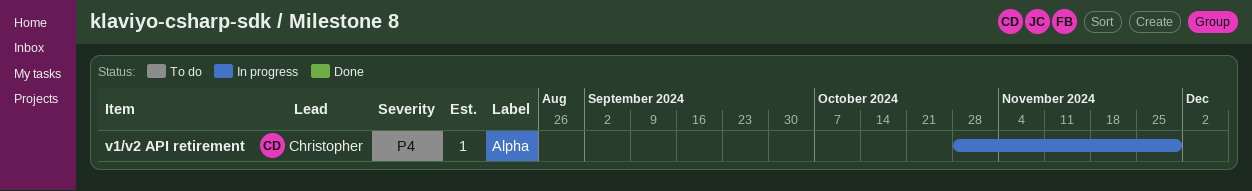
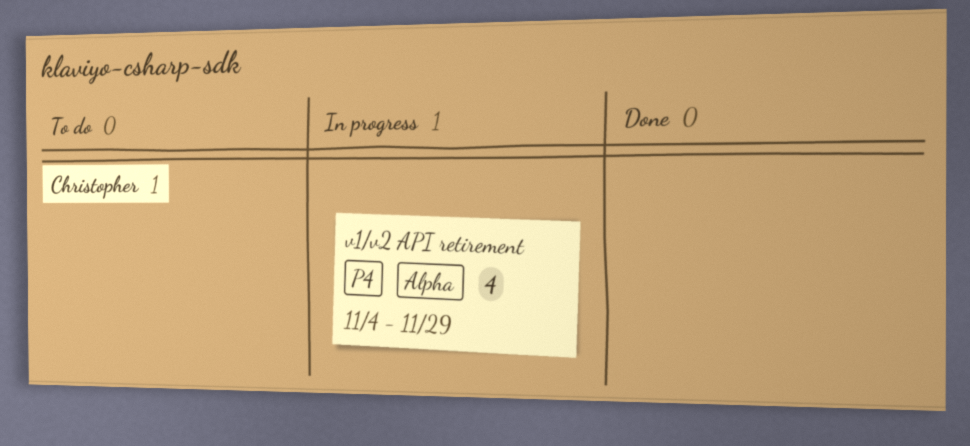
v1/v2 API retirement, estimate: 1 -> 4
v1/v2 API retirement, start: Oct 28 -> Nov 4

